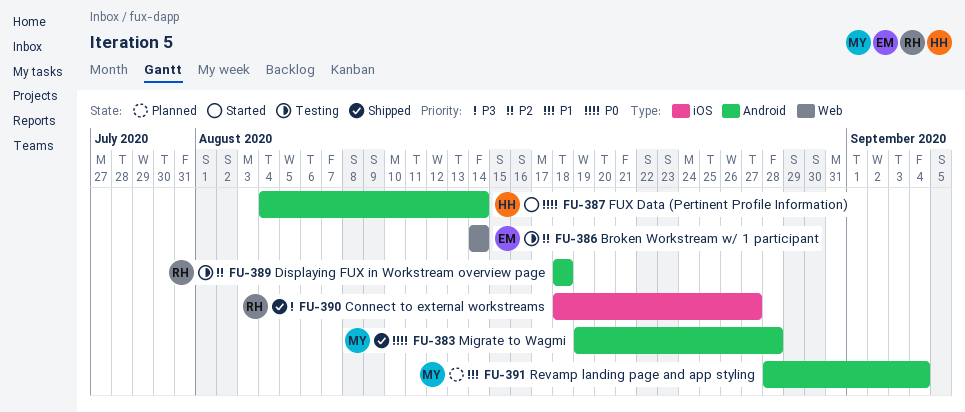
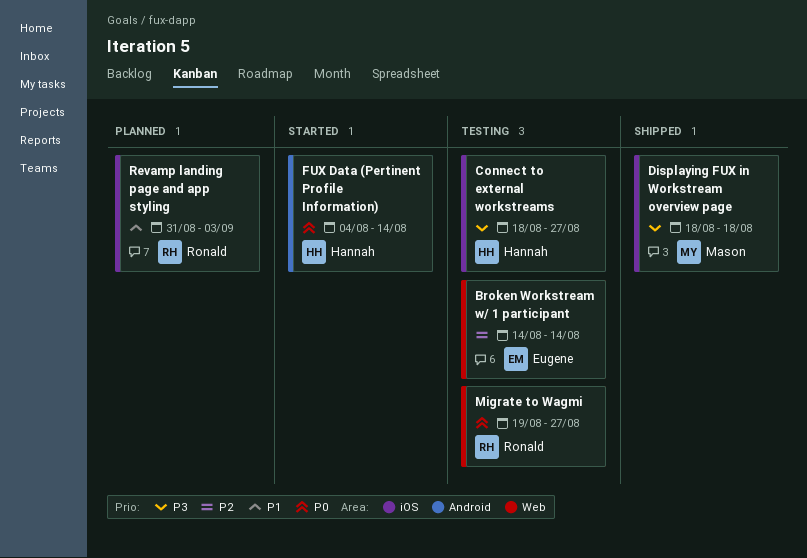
Connect to external workstreams, status: Shipped -> Testing
Connect to external workstreams, owner: Ronald -> Hannah
Displaying FUX in Workstream overview page, status: Testing -> Shipped
Displaying FUX in Workstream overview page, owner: Ronald -> Mason
Displaying FUX in Workstream overview page, priority: P2 -> P3
Displaying FUX in Workstream overview page, label: Android -> iOS
Migrate to Wagmi, status: Shipped -> Testing
Migrate to Wagmi, owner: Mason -> Ronald
Migrate to Wagmi, label: Android -> Web
Migrate to Wagmi, due: Aug 28 -> Aug 27
Revamp landing page and app styling, owner: Mason -> Ronald
Revamp landing page and app styling, label: Android -> iOS
Revamp landing page and app styling, start: Aug 28 -> Aug 31
Revamp landing page and app styling, due: Sep 4 -> Sep 3

